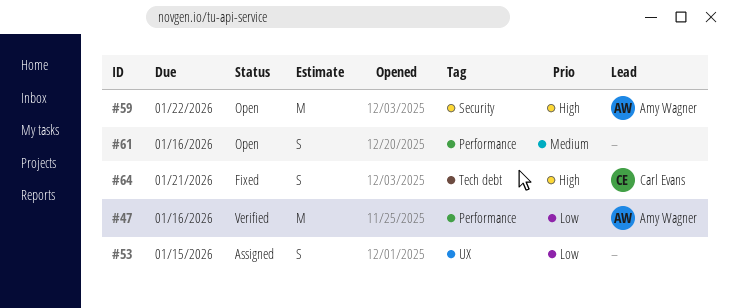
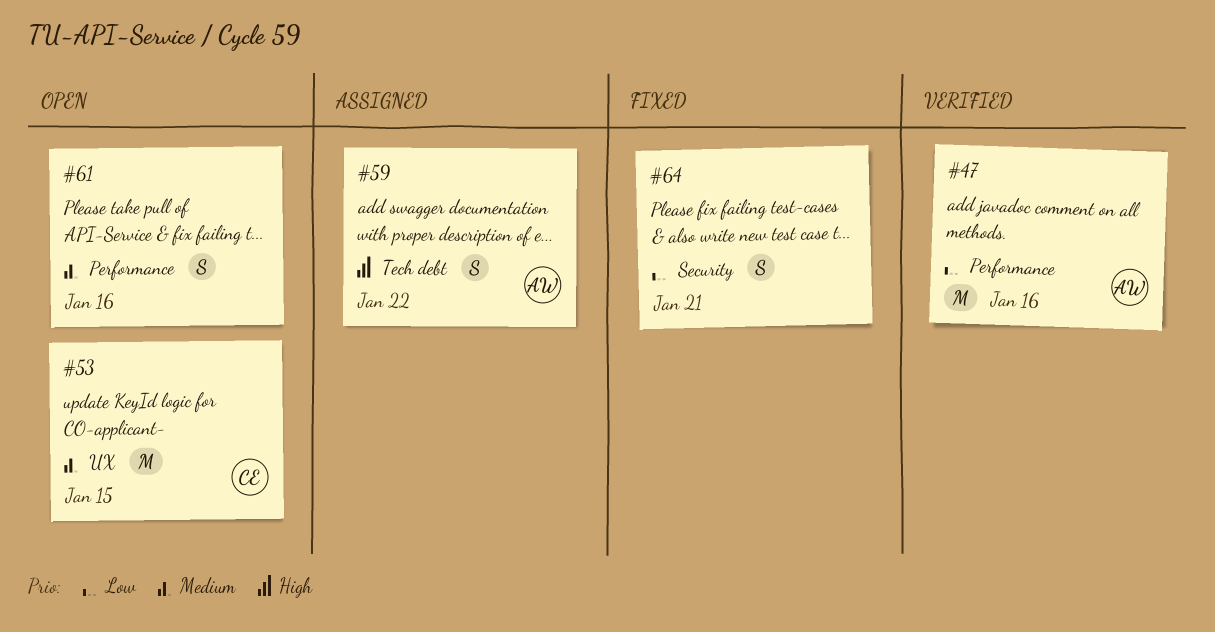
#53, status: Assigned -> Open
#53, owner: none -> Carl Evans
#53, priority: Low -> Medium
#53, estimate: S -> M
#59, status: Open -> Assigned
#59, label: Security -> Tech debt
#59, estimate: M -> S
#64, owner: Carl Evans -> none
#64, priority: High -> Low
#64, label: Tech debt -> Security

